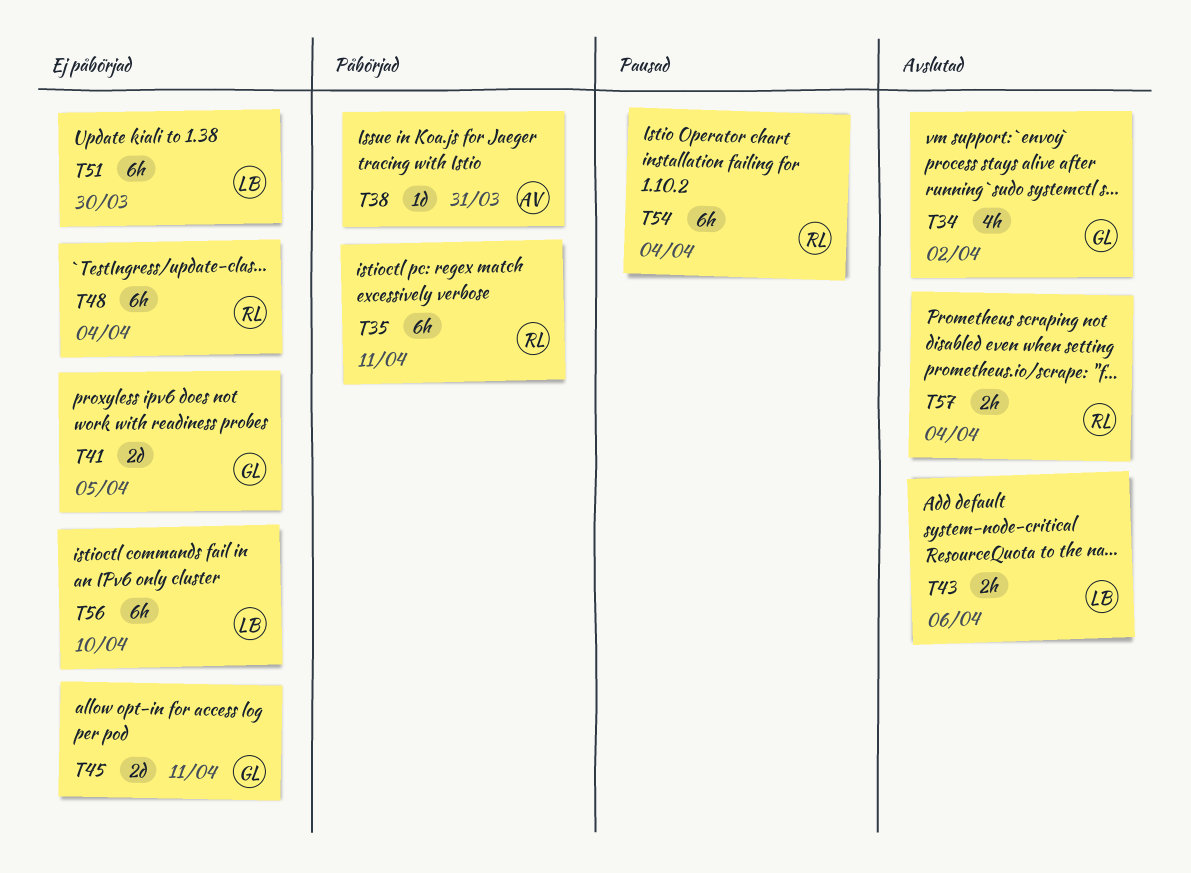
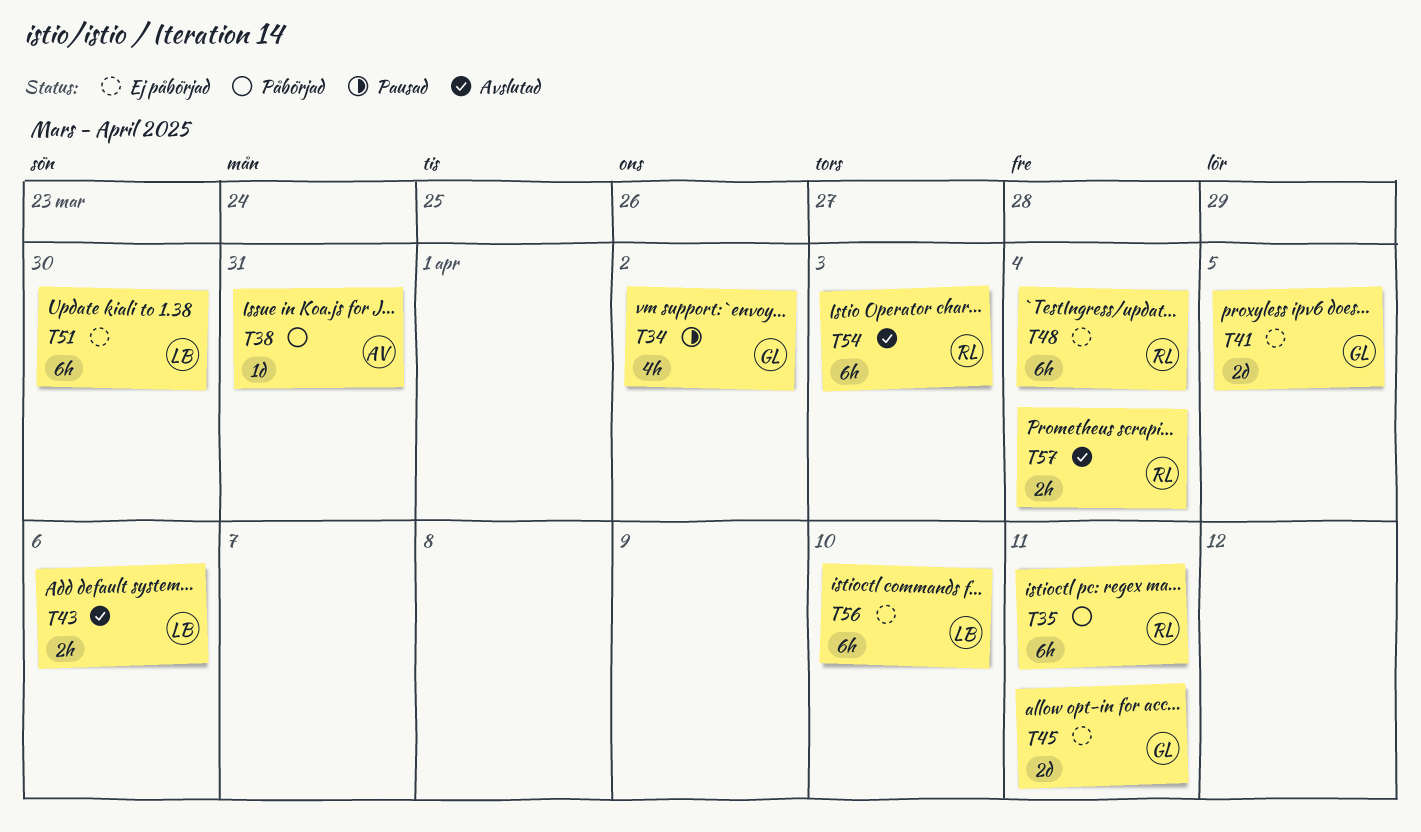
T34, status: Avslutad -> Pausad
T54, status: Pausad -> Avslutad
T54, due: Apr 4 -> Apr 3

